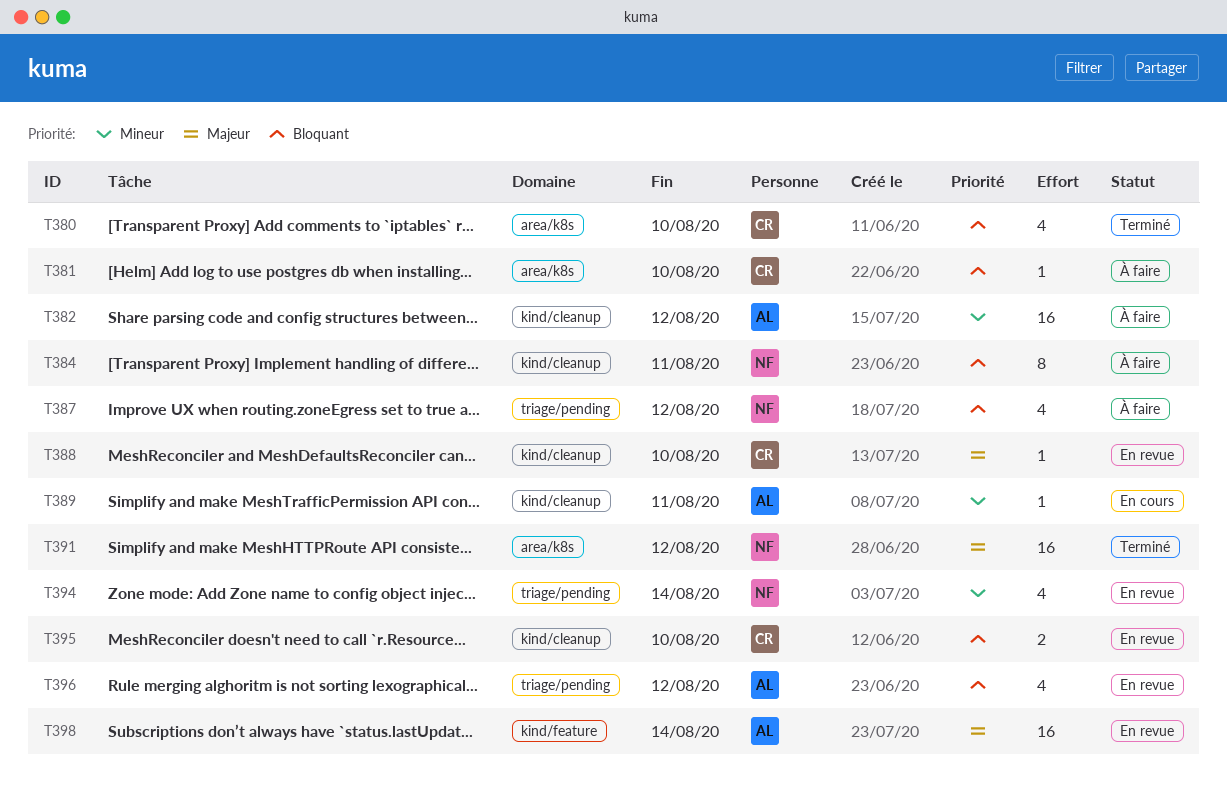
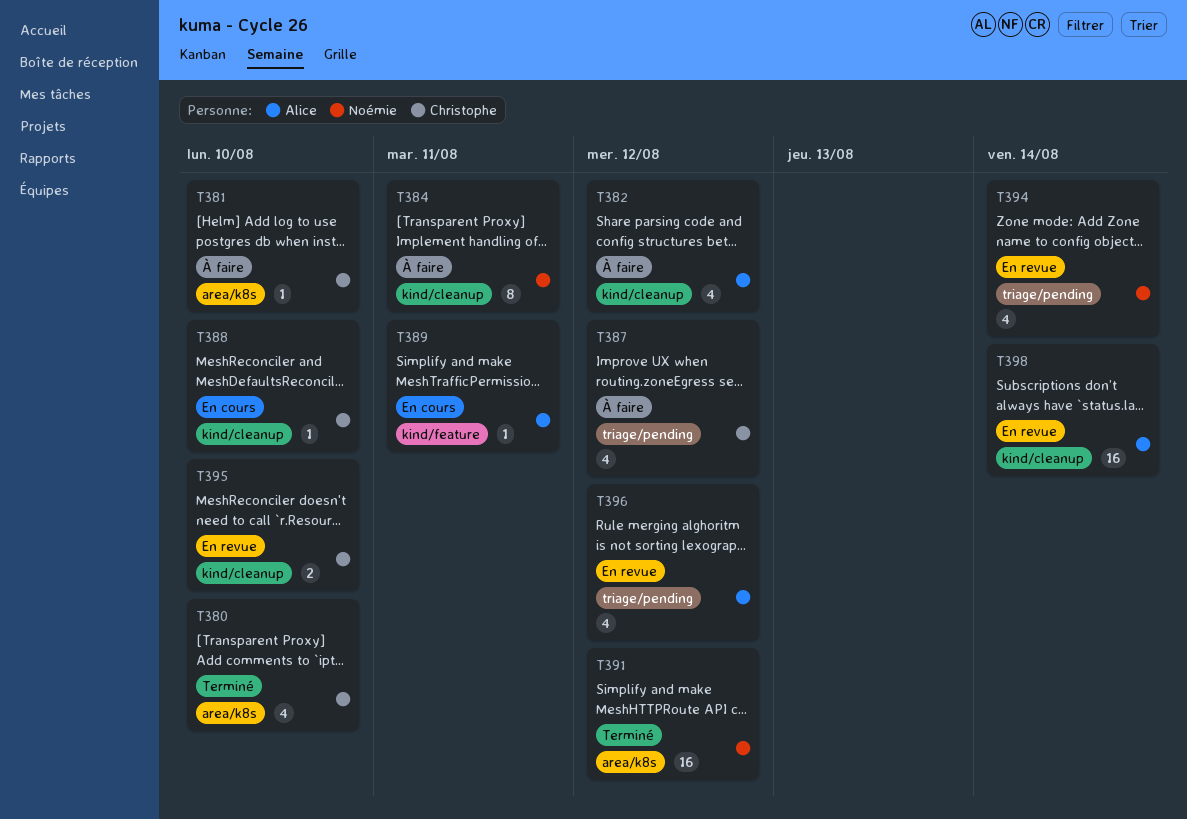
T382, estimate: 16 -> 4
T387, owner: Noémie -> Christophe
T388, status: En revue -> En cours
T389, label: kind/cleanup -> kind/feature
T398, label: kind/feature -> kind/cleanup

